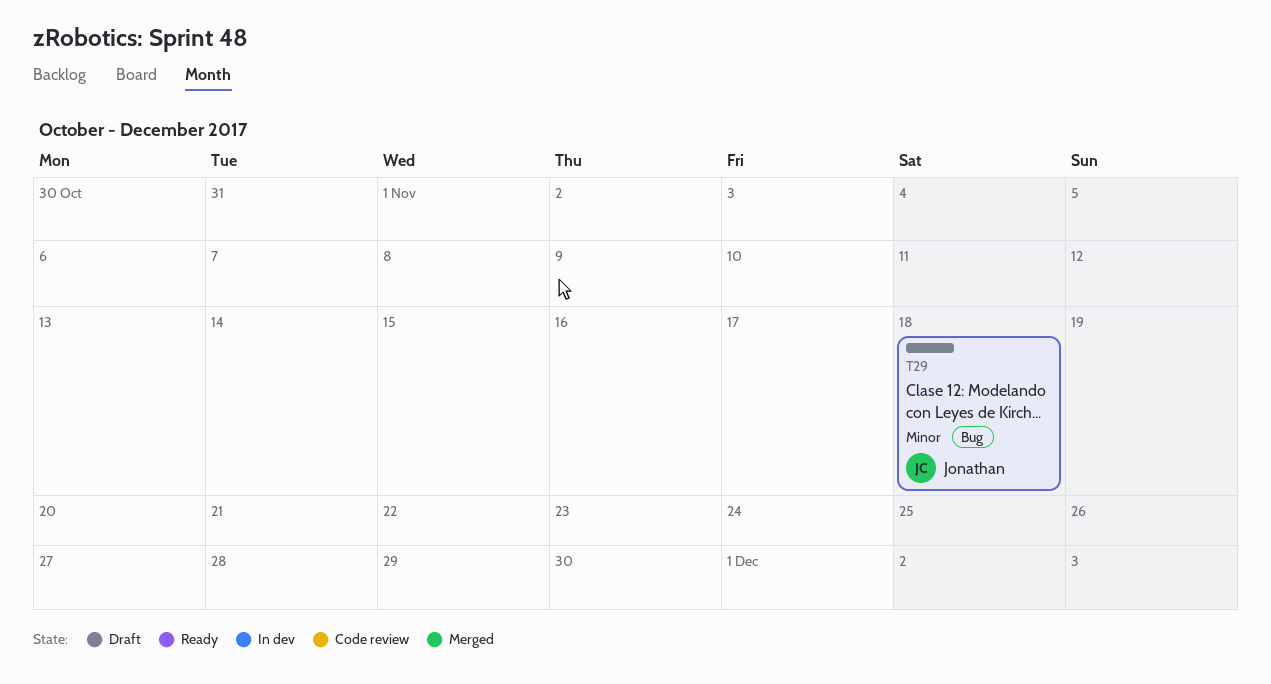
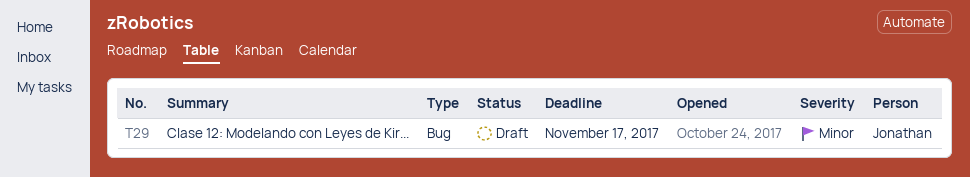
T29, due: Nov 18 -> Nov 17

